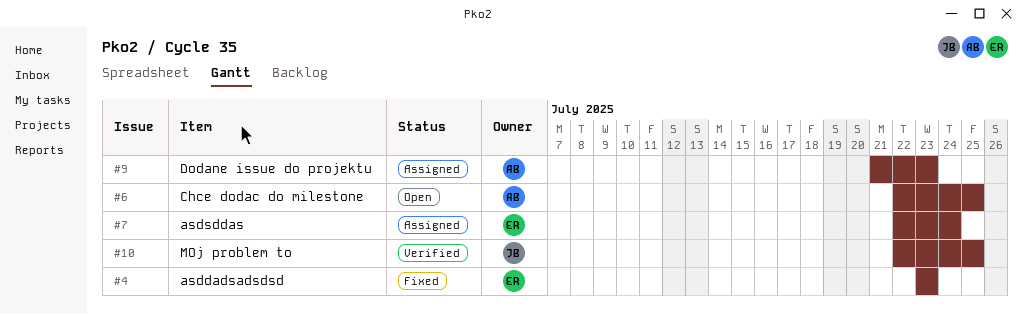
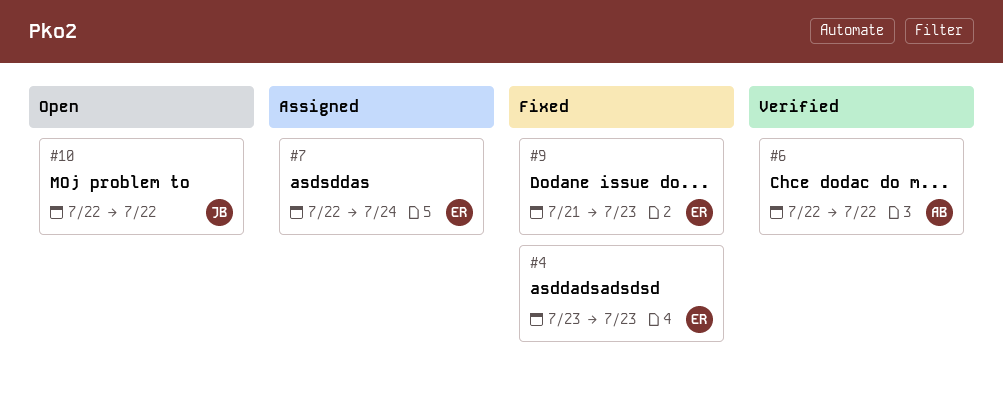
#6, status: Open -> Verified
#6, due: Jul 25 -> Jul 22
#9, status: Assigned -> Fixed
#9, owner: AB -> ER
#10, status: Verified -> Open
#10, due: Jul 25 -> Jul 22

